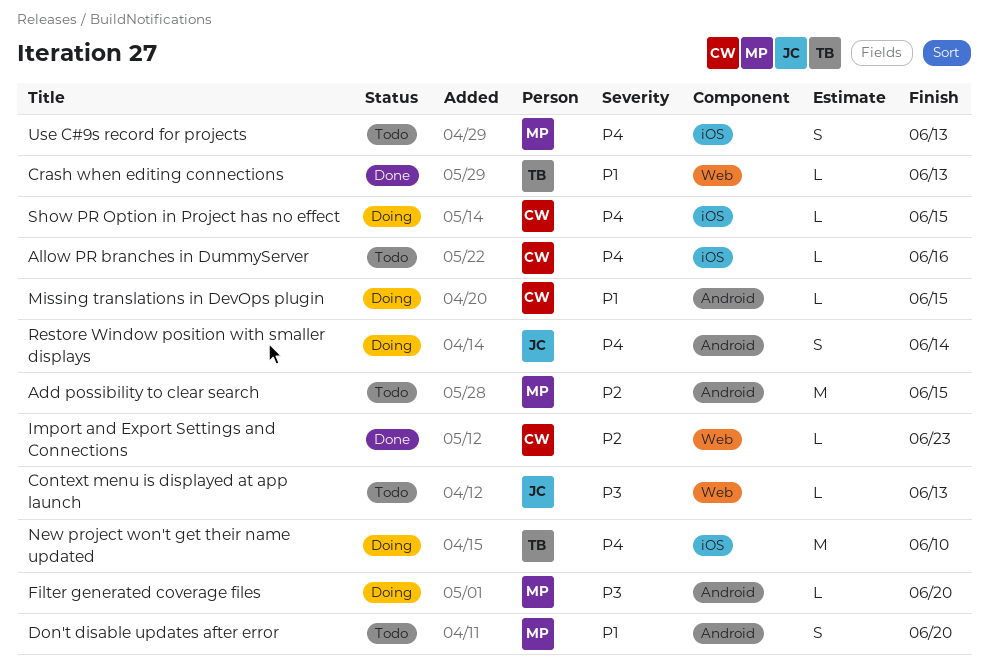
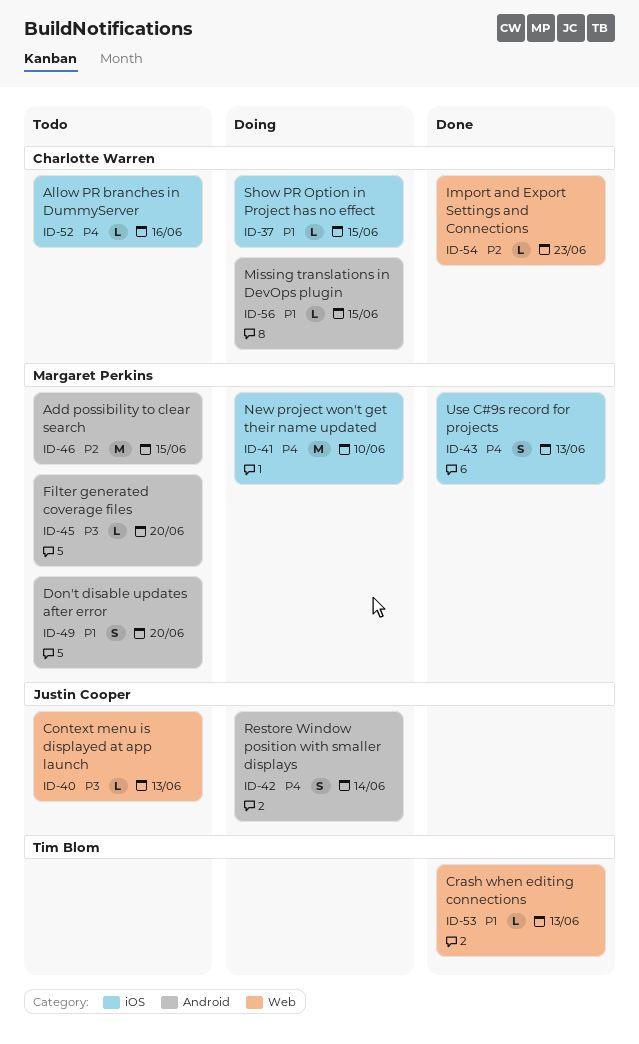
Filter generated coverage files, status: Doing -> Todo
New project won't get their name updated, owner: Tim Blom -> Margaret Perkins
Show PR Option in Project has no effect, priority: P4 -> P1
Use C#9s record for projects, status: Todo -> Done

